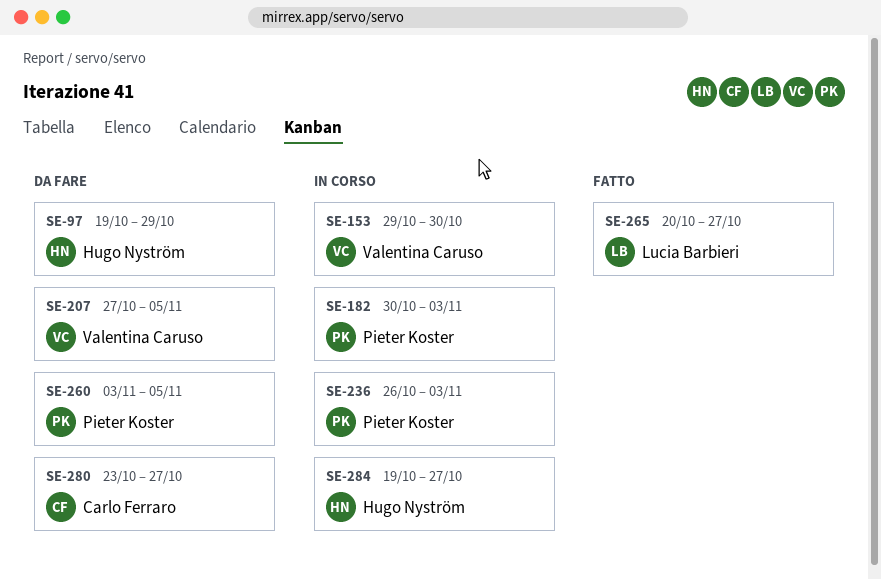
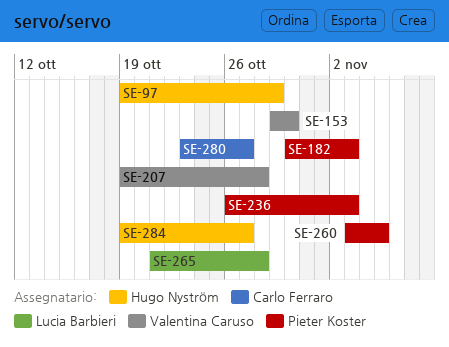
SE-207, start: Oct 27 -> Oct 19
SE-207, due: Nov 5 -> Oct 28
SE-265, start: Oct 20 -> Oct 21
SE-265, due: Oct 27 -> Oct 28

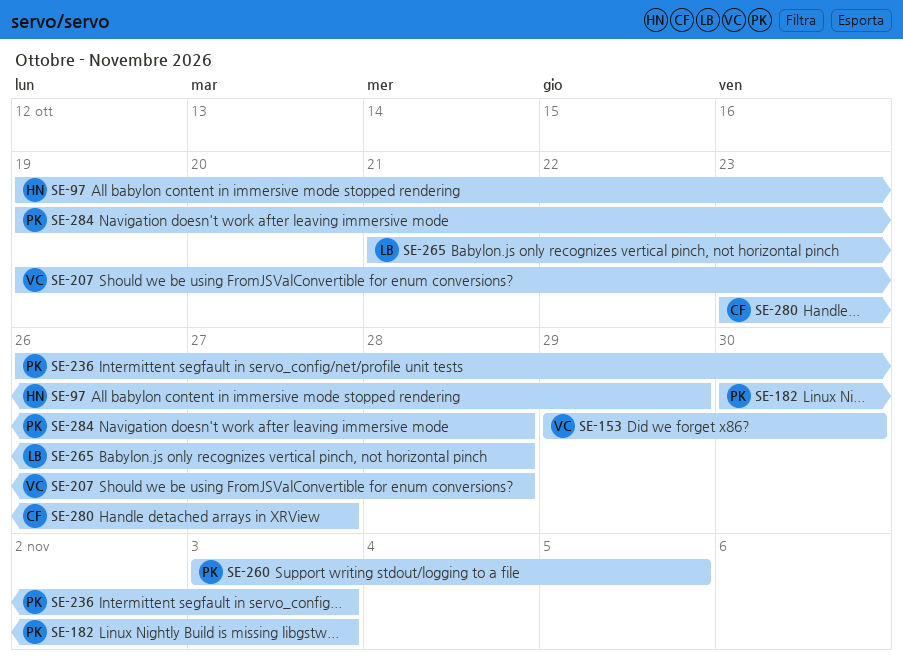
SE-284, owner: Hugo Nyström -> Pieter Koster
SE-284, due: Oct 27 -> Oct 28

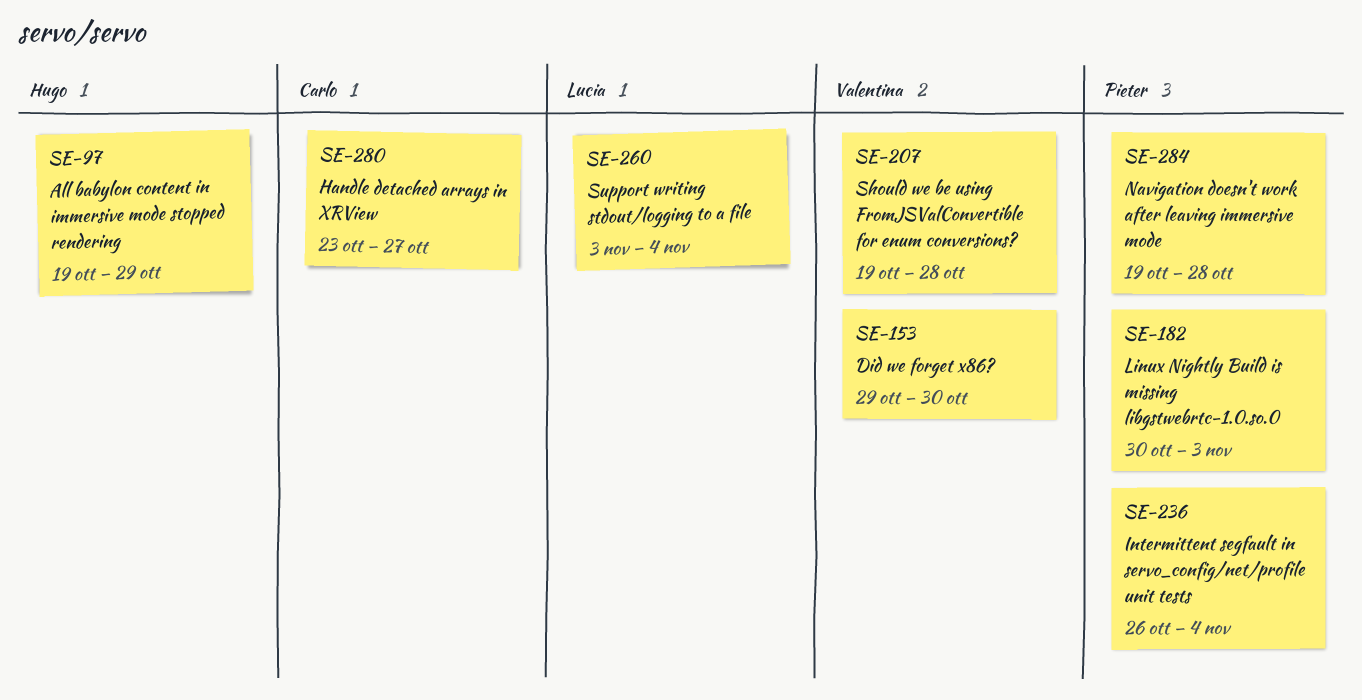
SE-236, due: Nov 3 -> Nov 4
SE-260, owner: Pieter -> Lucia
SE-260, due: Nov 5 -> Nov 4
SE-265: present -> none

